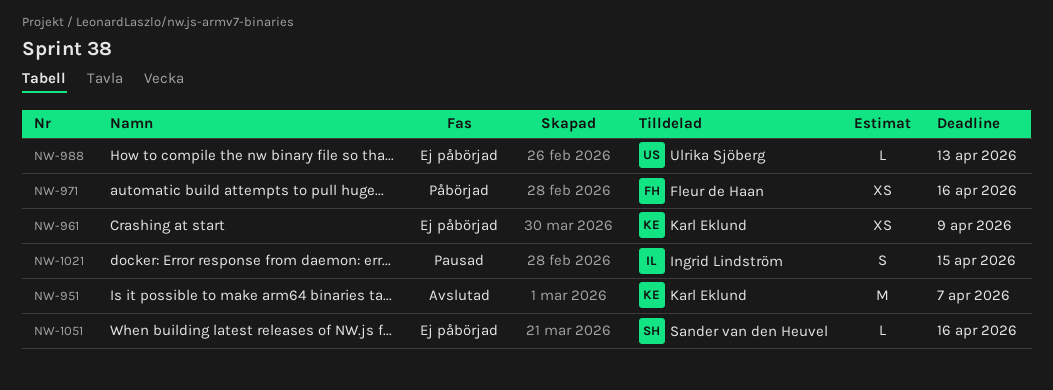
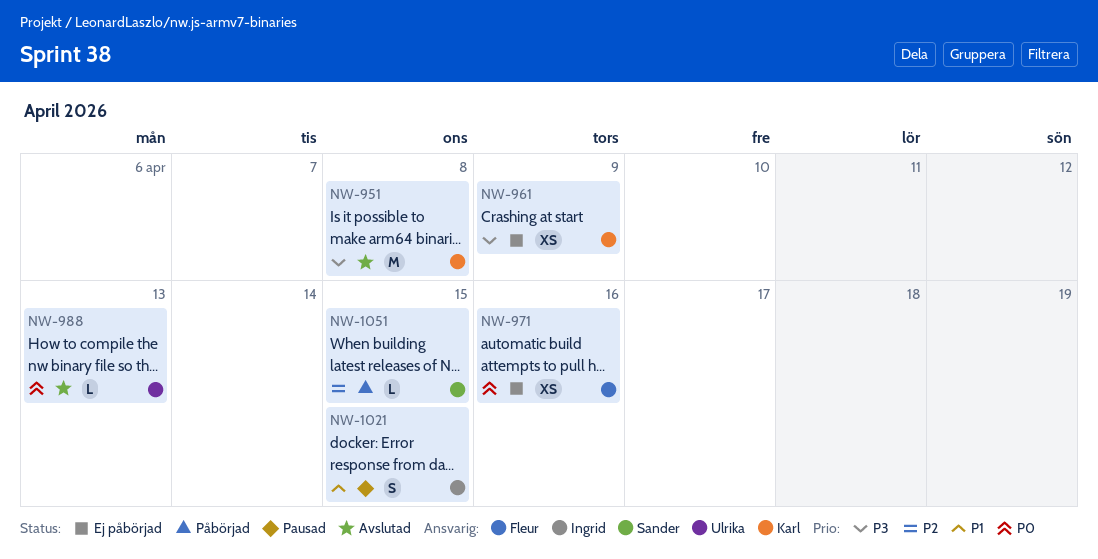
NW-951, due: Apr 7 -> Apr 8
NW-971, status: Påbörjad -> Ej påbörjad
NW-988, status: Ej påbörjad -> Avslutad
NW-1051, status: Ej påbörjad -> Påbörjad
NW-1051, due: Apr 16 -> Apr 15

